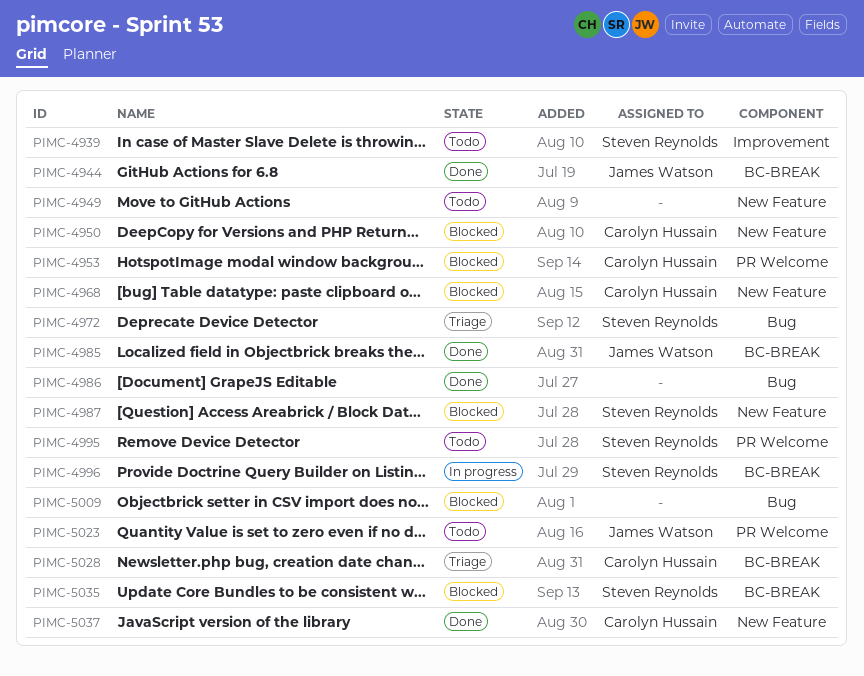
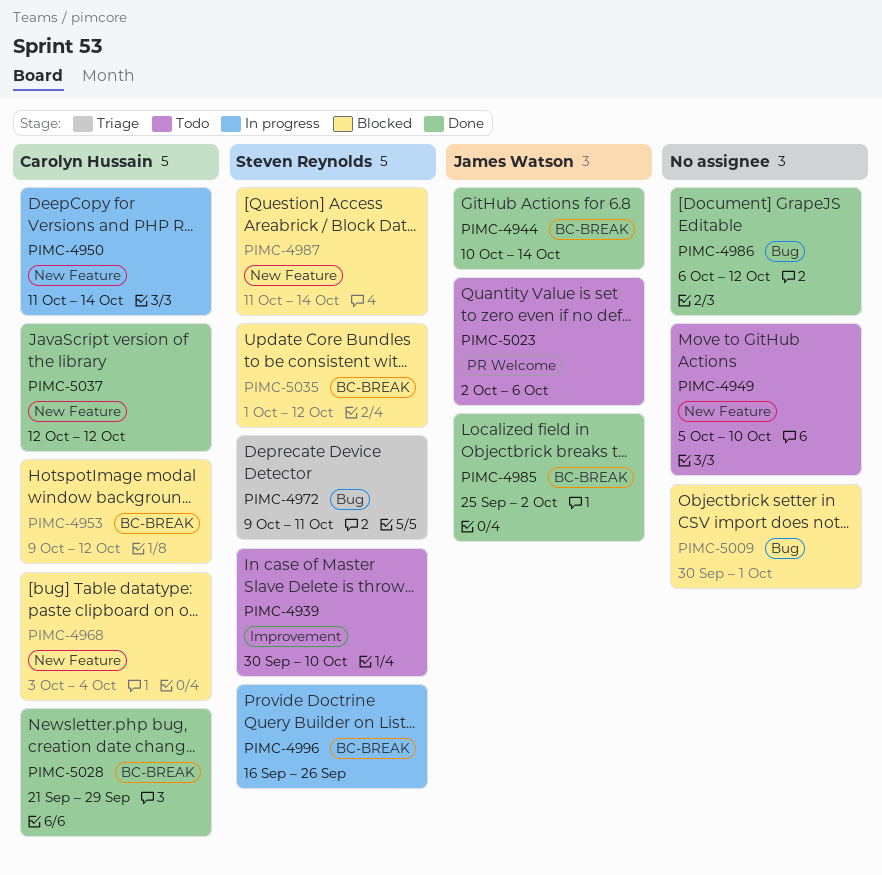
PIMC-4950, status: Blocked -> In progress
PIMC-4953, label: PR Welcome -> BC-BREAK
PIMC-4995: present -> none
PIMC-5028, status: Triage -> Done

